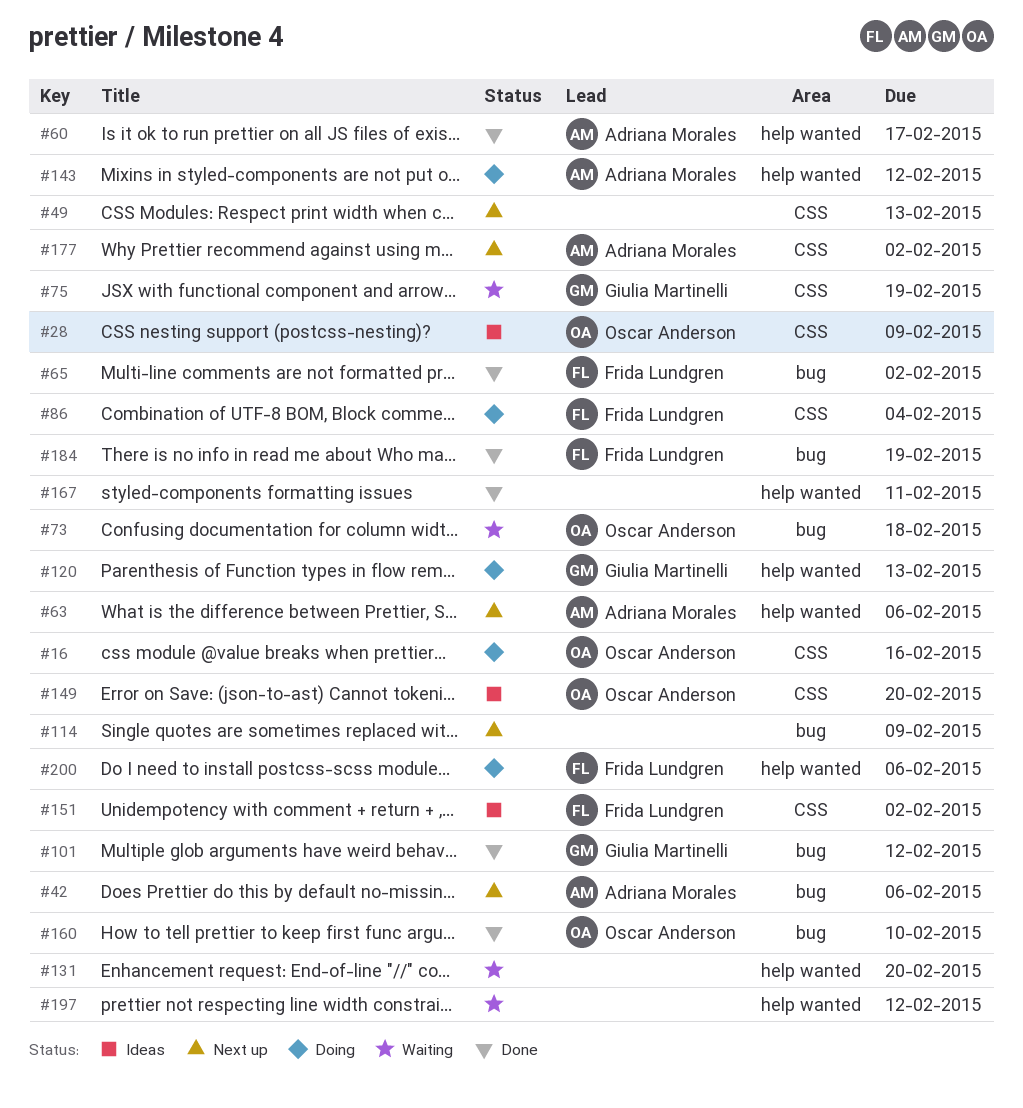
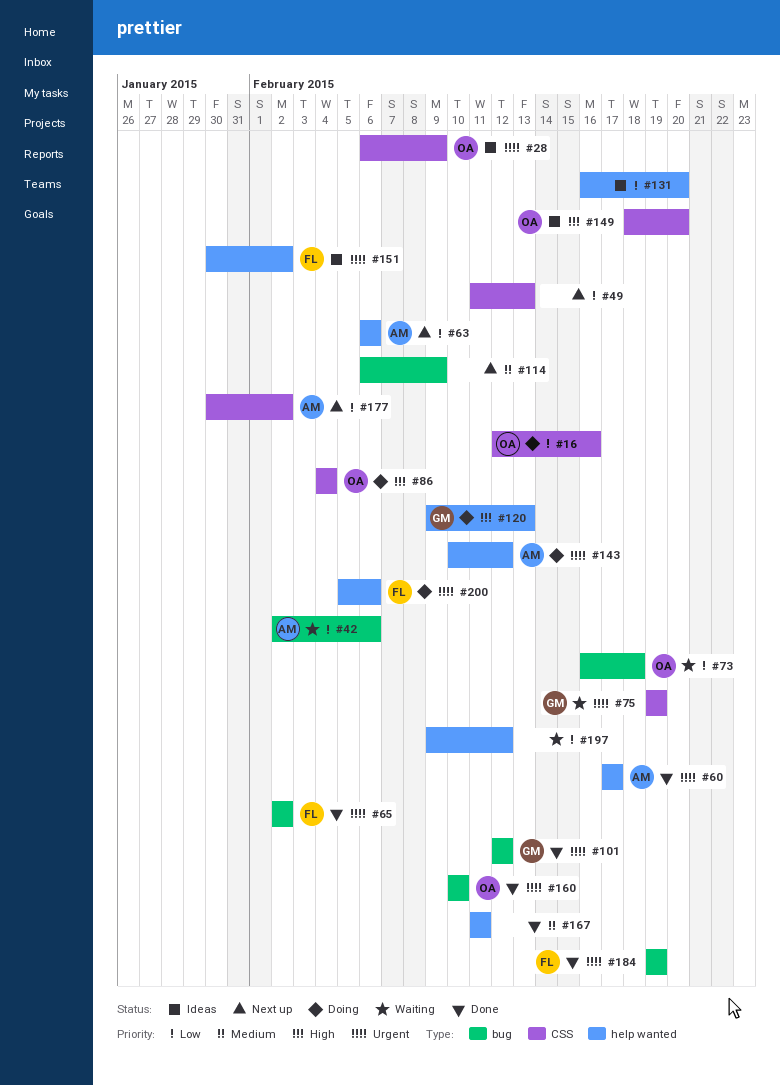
#42, status: Next up -> Waiting
#86, owner: Frida Lundgren -> Oscar Anderson
#131, status: Waiting -> Ideas
#151, label: CSS -> help wanted

